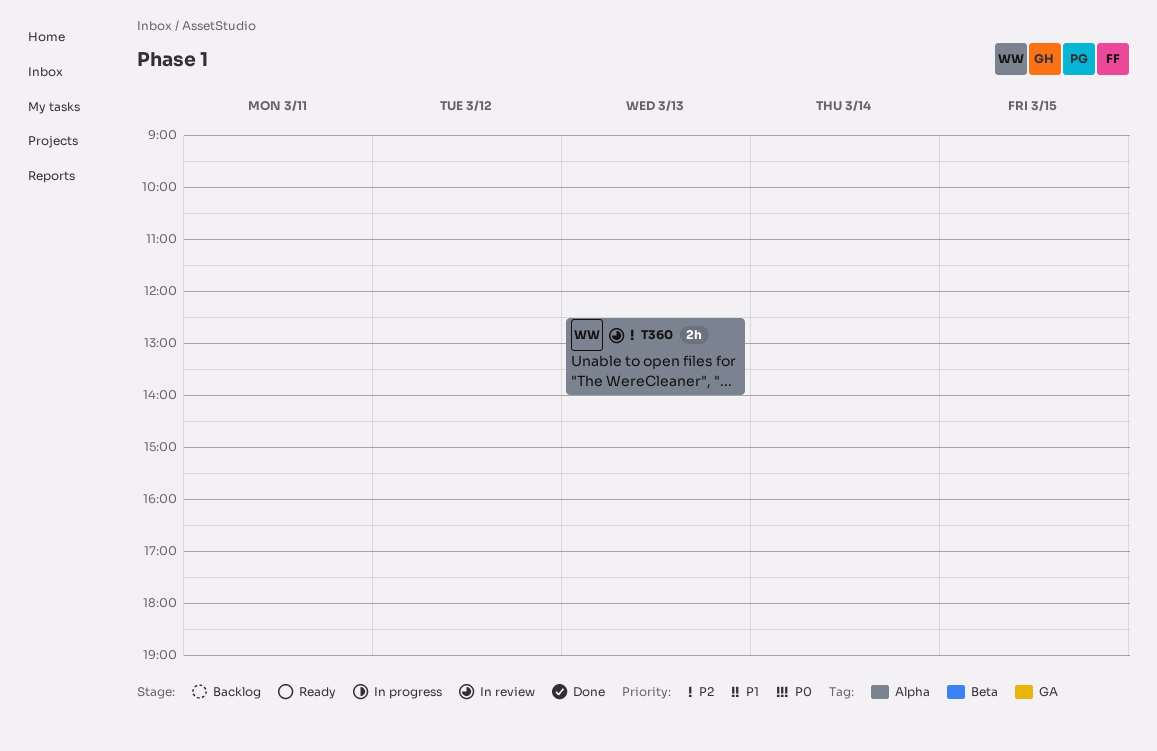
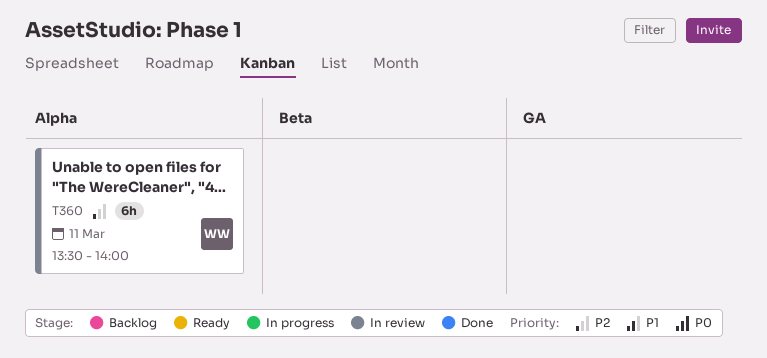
T360, estimate: 2h -> 6h
T360, day: Mar 13 -> Mar 11
T360, begins: 12:30 -> 13:30

